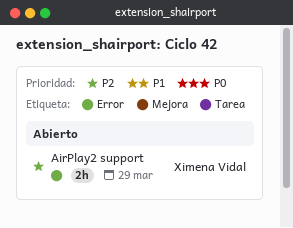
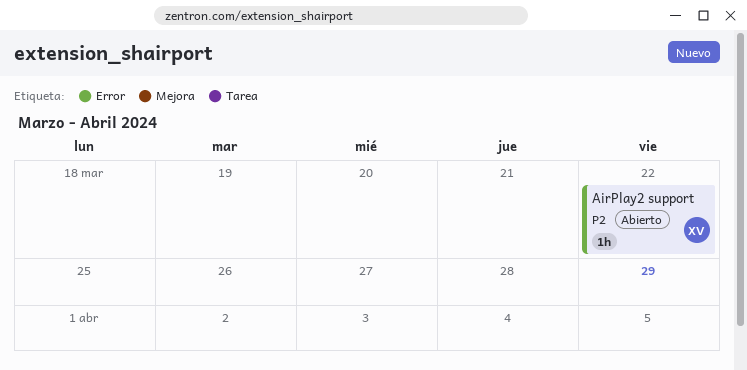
AirPlay2 support, estimate: 2h -> 1h
AirPlay2 support, due: Mar 29 -> Mar 22

